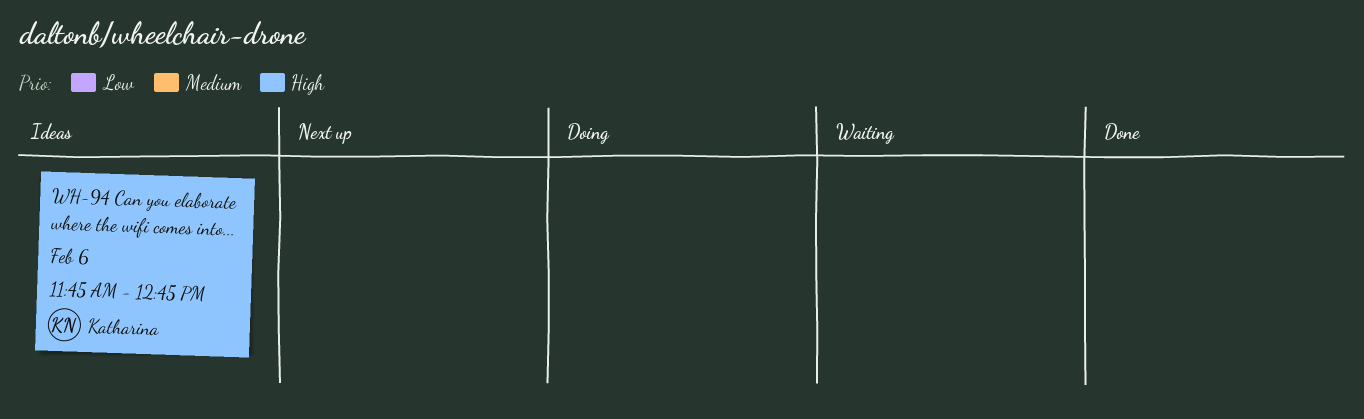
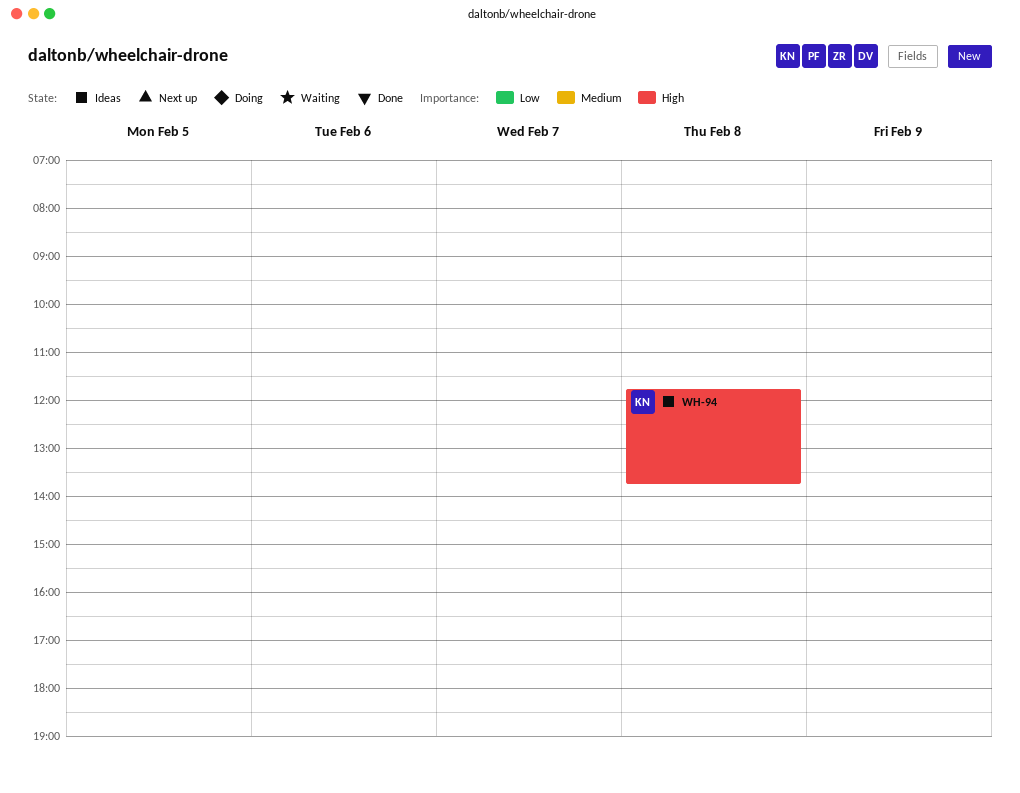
WH-94, day: Feb 6 -> Feb 8
WH-94, ends: 12:45 -> 13:45

